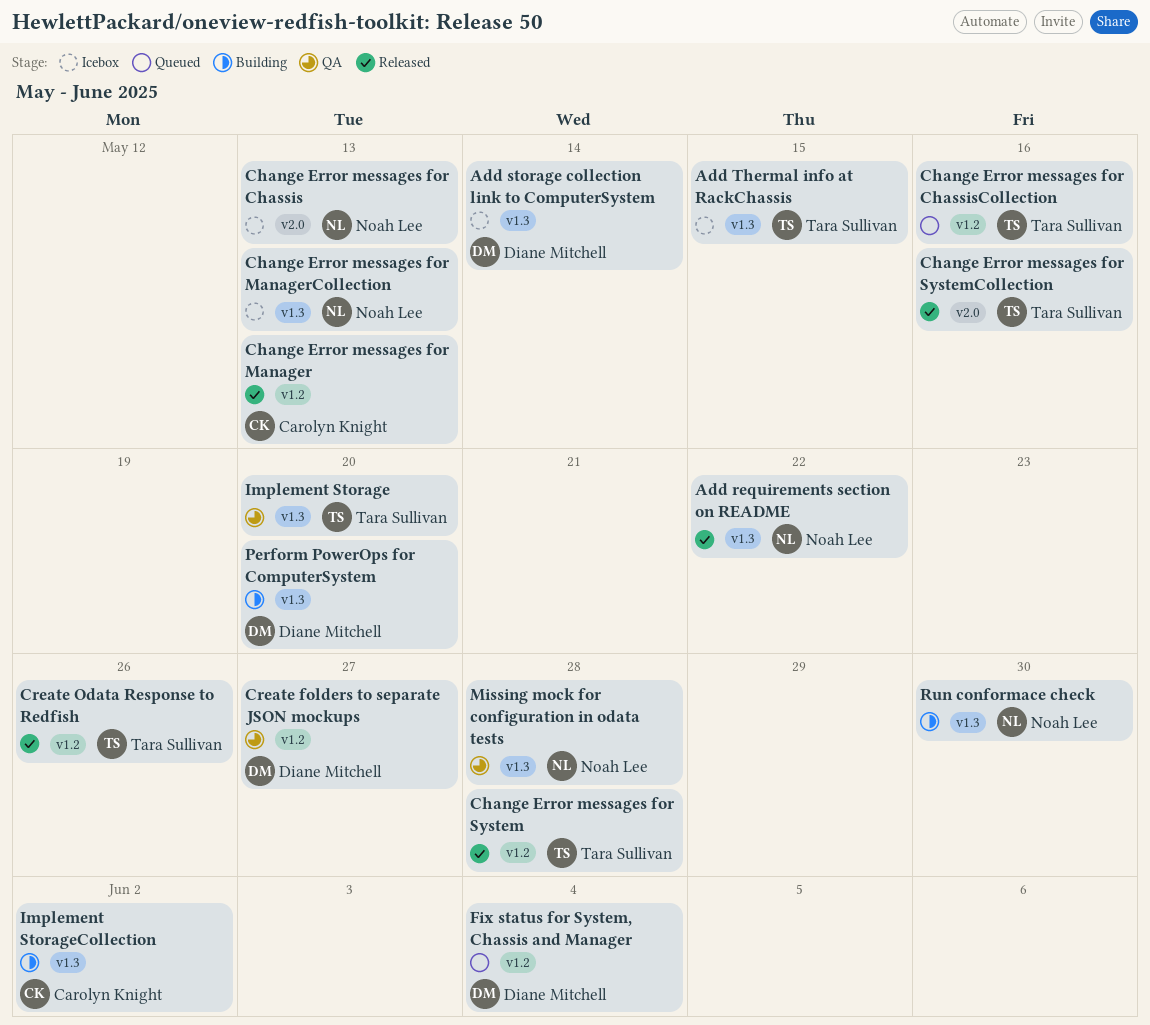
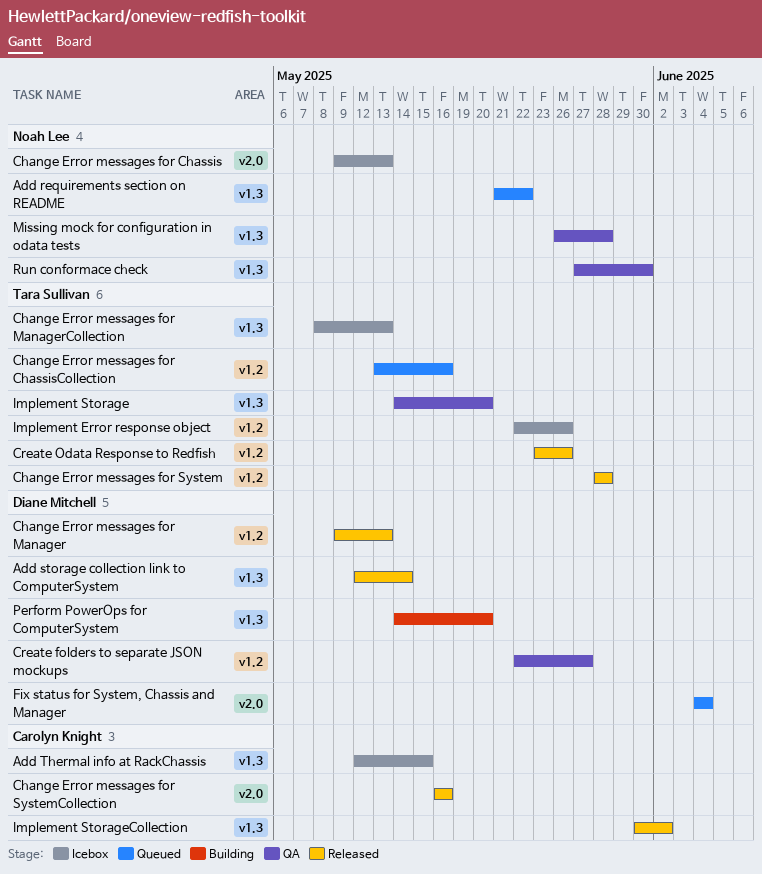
Add requirements section on README, status: Released -> Queued
Add storage collection link to ComputerSystem, status: Icebox -> Released
Add Thermal info at RackChassis, owner: Tara Sullivan -> Carolyn Knight
Change Error messages for Manager, owner: Carolyn Knight -> Diane Mitchell
Change Error messages for ManagerCollection, owner: Noah Lee -> Tara Sullivan
Change Error messages for SystemCollection, owner: Tara Sullivan -> Carolyn Knight
Fix status for System, Chassis and Manager, label: v1.2 -> v2.0
Implement Error response object: none -> present
Implement StorageCollection, status: Building -> Released
Run conformace check, status: Building -> QA

